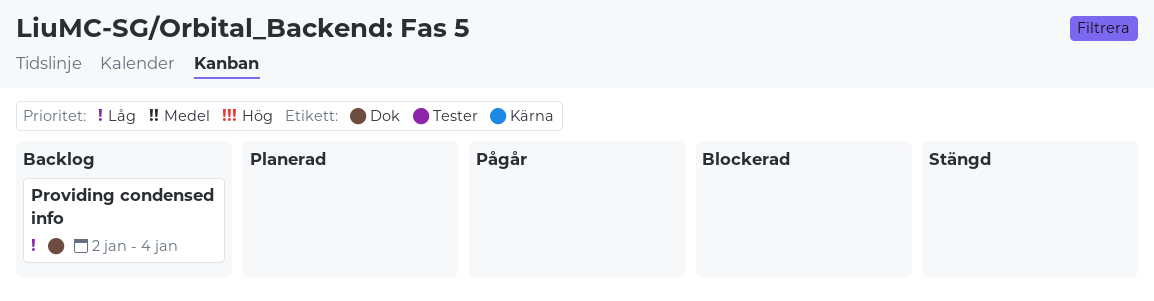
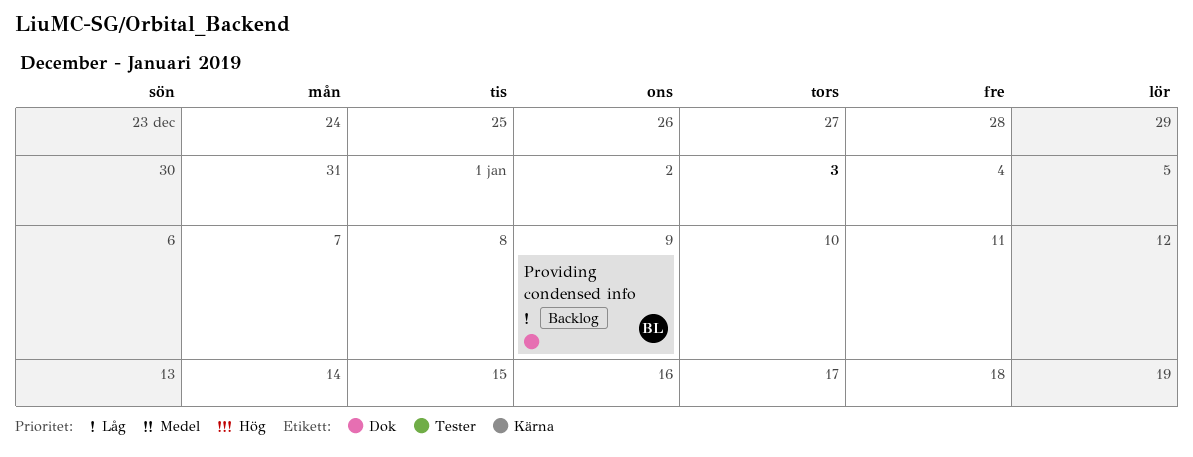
Providing condensed info, due: Jan 4 -> Jan 9

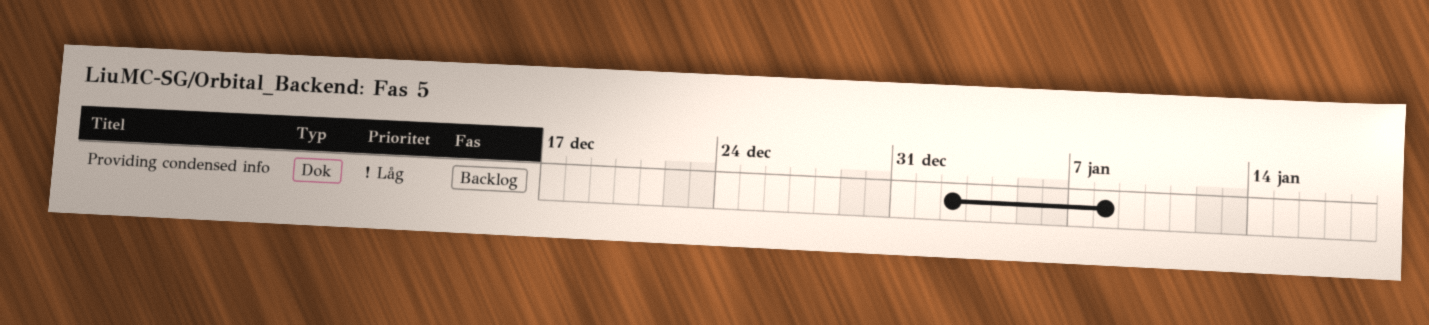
Providing condensed info, due: Jan 9 -> Jan 8

